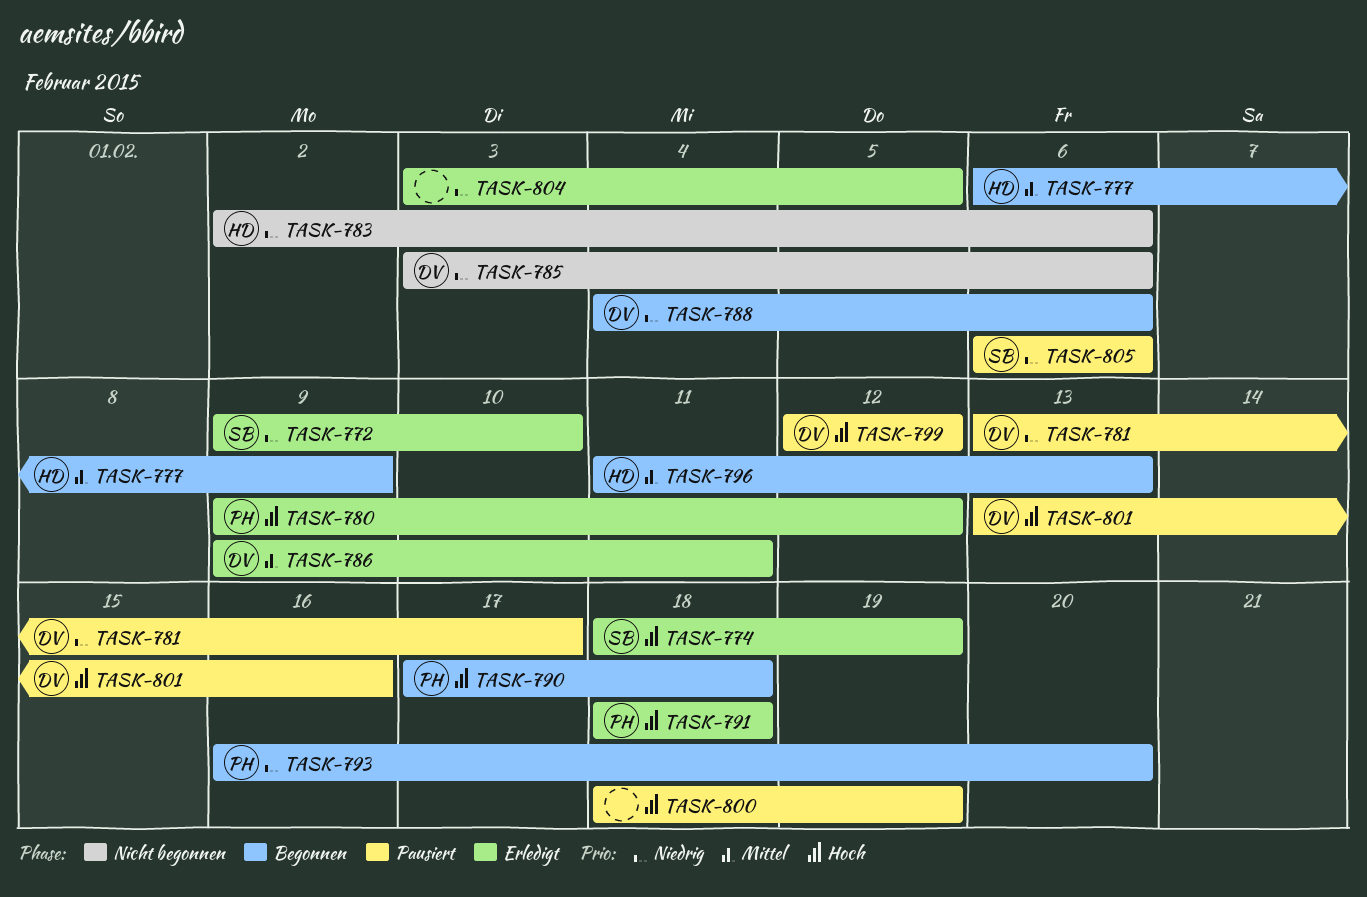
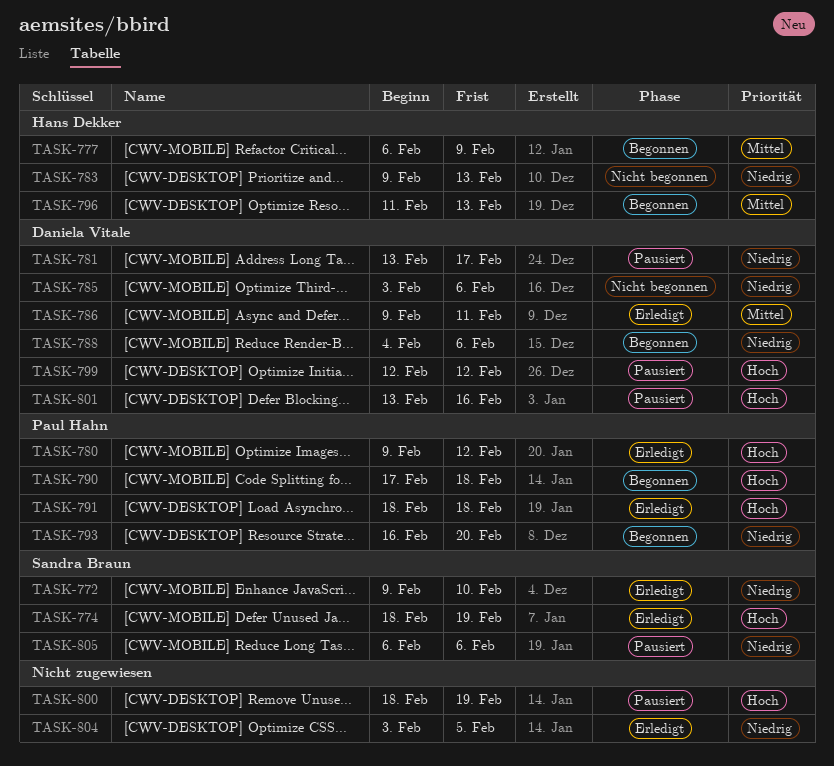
TASK-783, start: Feb 2 -> Feb 9
TASK-783, due: Feb 6 -> Feb 13

